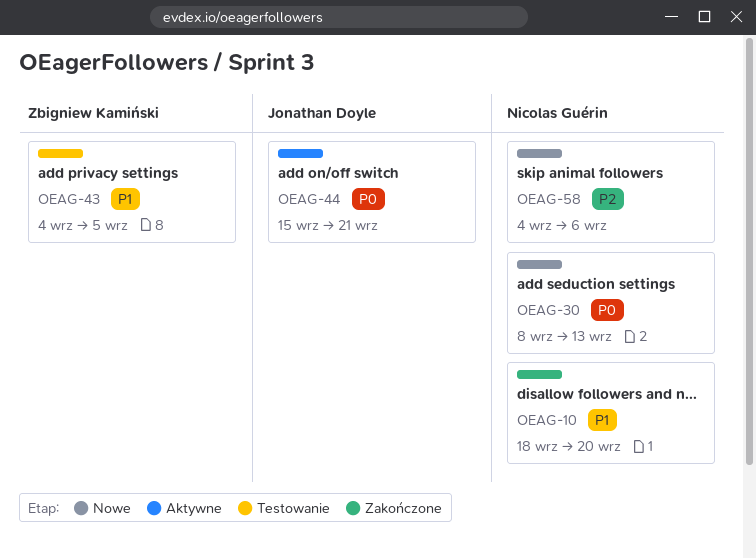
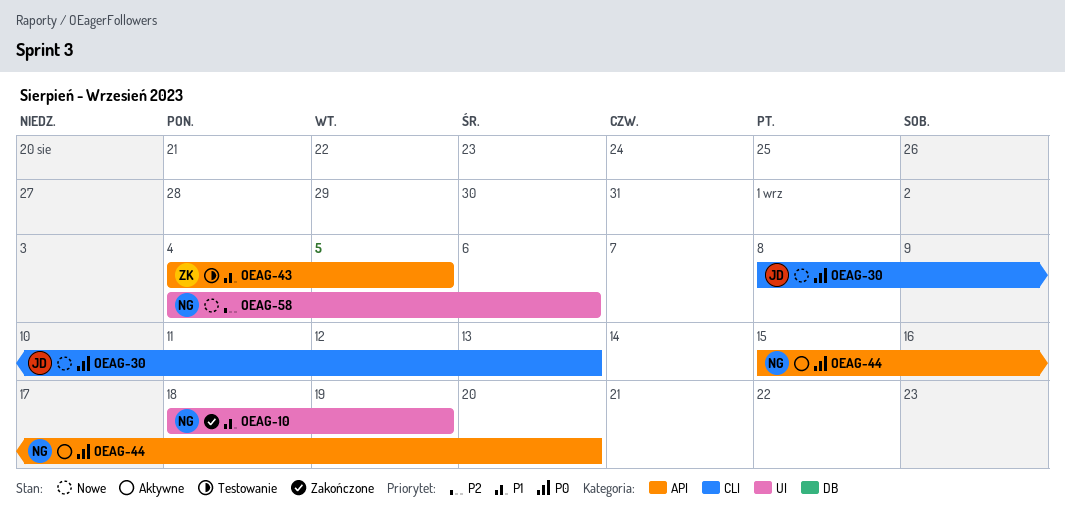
OEAG-10, due: Sep 20 -> Sep 19
OEAG-30, owner: Nicolas Guérin -> Jonathan Doyle
OEAG-44, owner: Jonathan Doyle -> Nicolas Guérin
OEAG-44, due: Sep 21 -> Sep 20

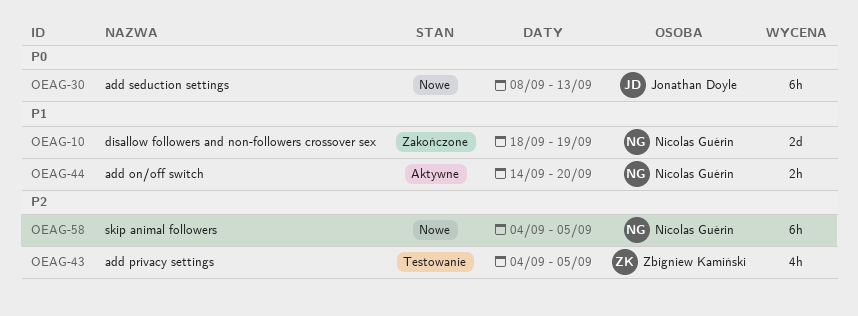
OEAG-43, priority: P1 -> P2
OEAG-44, priority: P0 -> P1
OEAG-44, start: Sep 15 -> Sep 14
OEAG-58, due: Sep 6 -> Sep 5

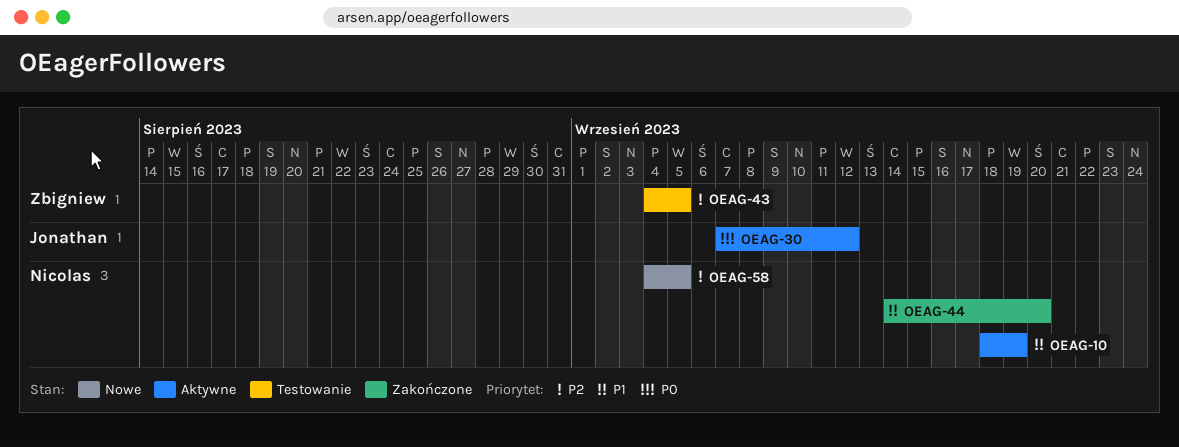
OEAG-10, status: Zakończone -> Aktywne
OEAG-30, status: Nowe -> Aktywne
OEAG-30, start: Sep 8 -> Sep 7
OEAG-30, due: Sep 13 -> Sep 12
OEAG-44, status: Aktywne -> Zakończone

